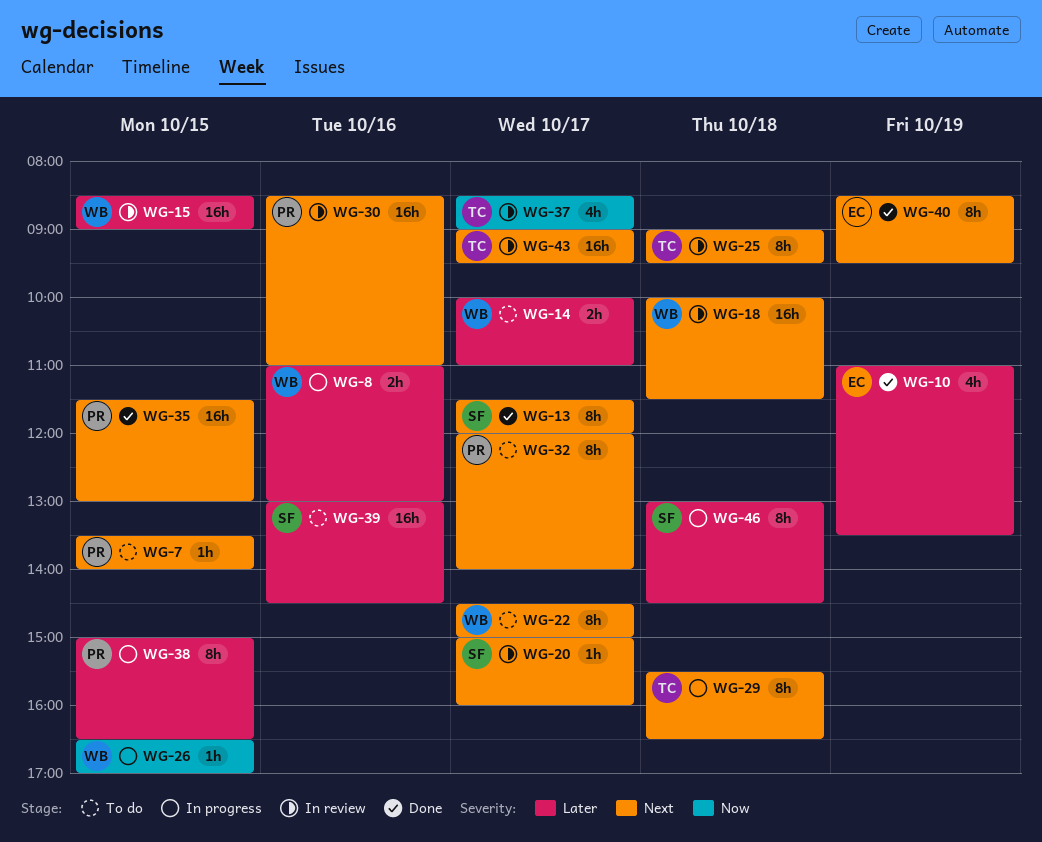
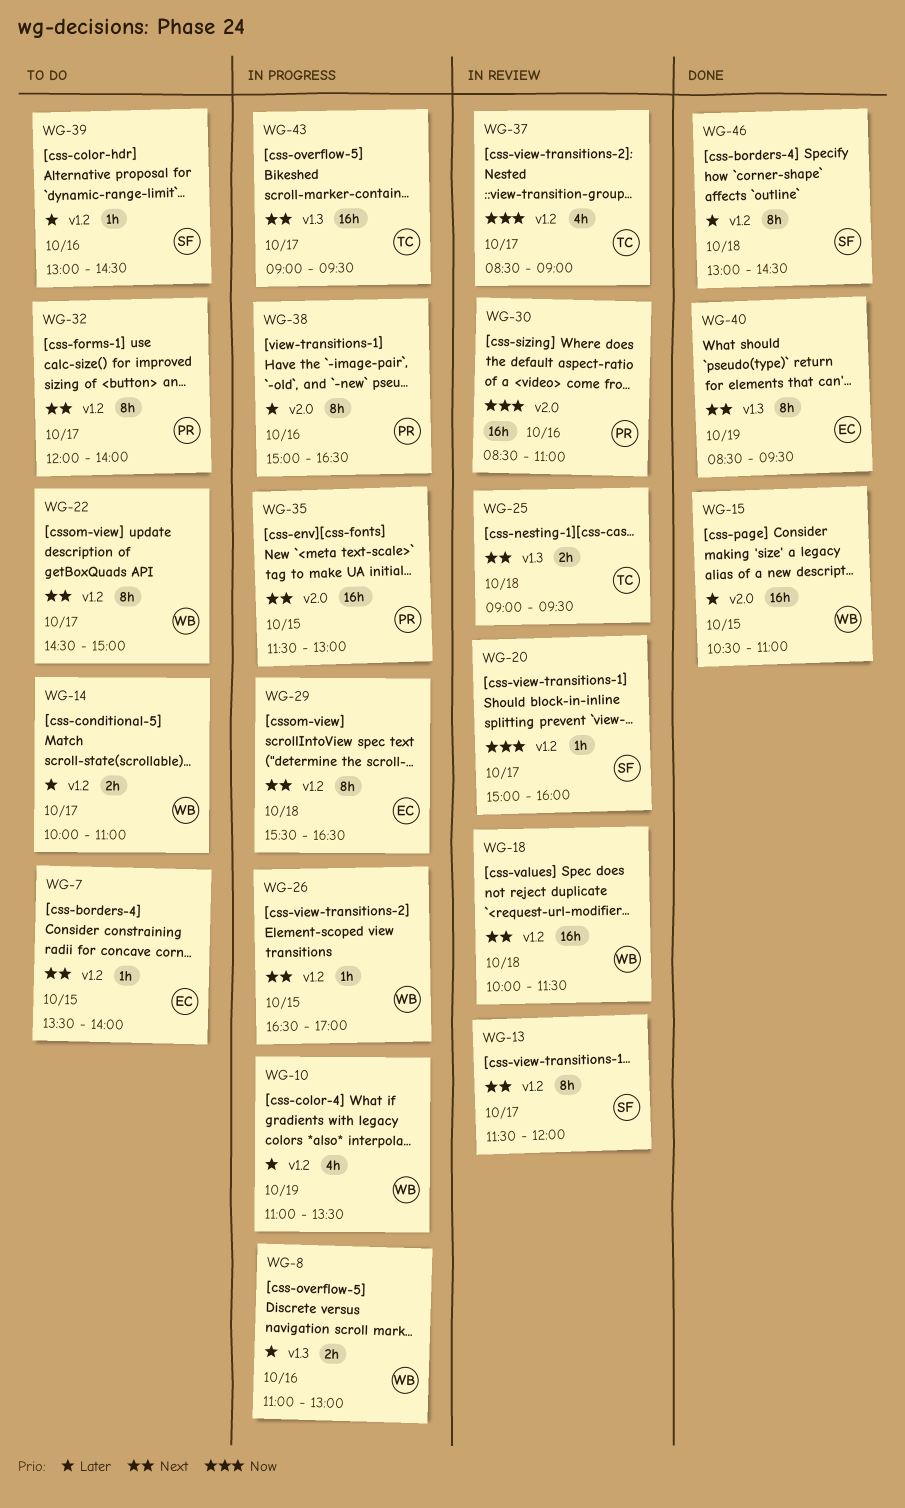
WG-7, owner: PR -> EC
WG-10, status: Done -> In progress
WG-10, owner: EC -> WB
WG-13, status: Done -> In review
WG-15, status: In review -> Done
WG-15, begins: 08:30 -> 10:30
WG-15, ends: 09:00 -> 11:00
WG-20, priority: Next -> Now
WG-25, estimate: 8h -> 2h
WG-26, priority: Now -> Next
WG-29, owner: TC -> EC
WG-30, priority: Next -> Now
WG-35, status: Done -> In progress
WG-38, day: Oct 15 -> Oct 16
WG-39, estimate: 16h -> 1h
WG-43, status: In review -> In progress
WG-46, status: In progress -> Done

